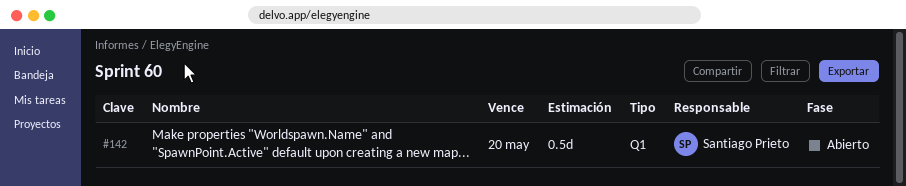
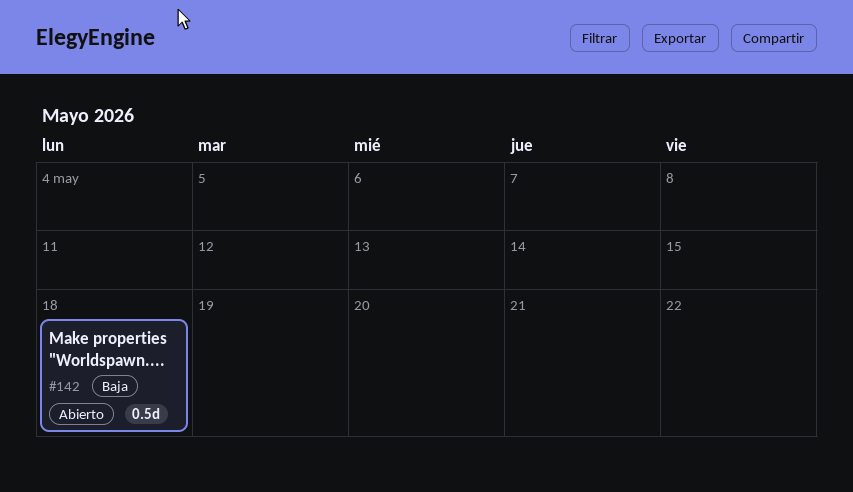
#142, due: May 20 -> May 18

